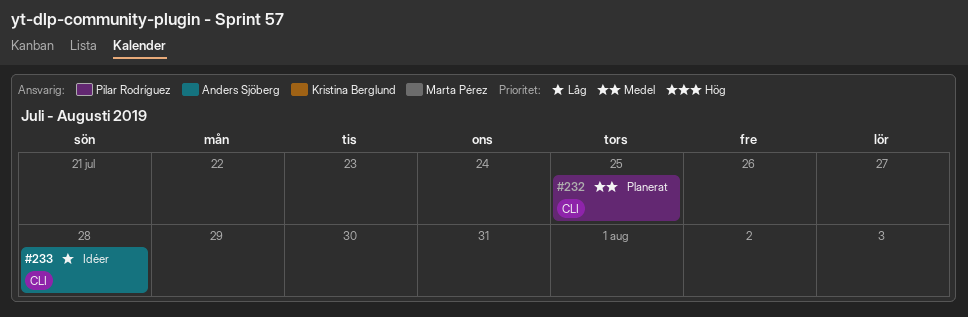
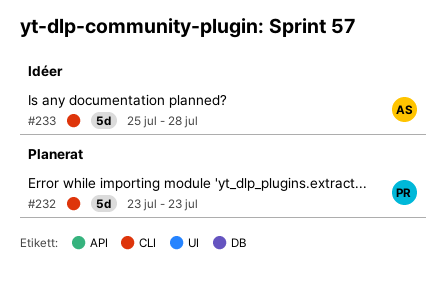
#232, due: Jul 25 -> Jul 23

